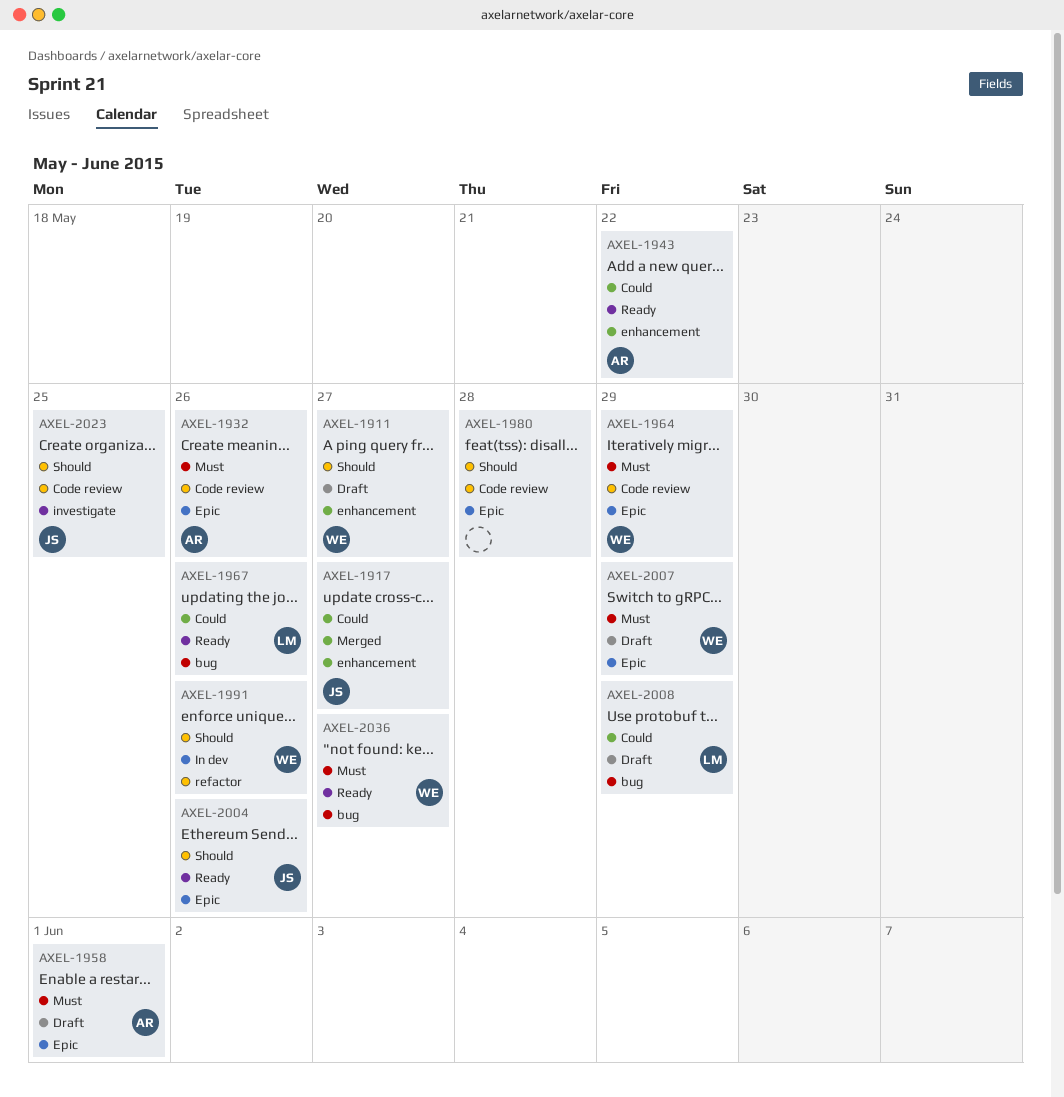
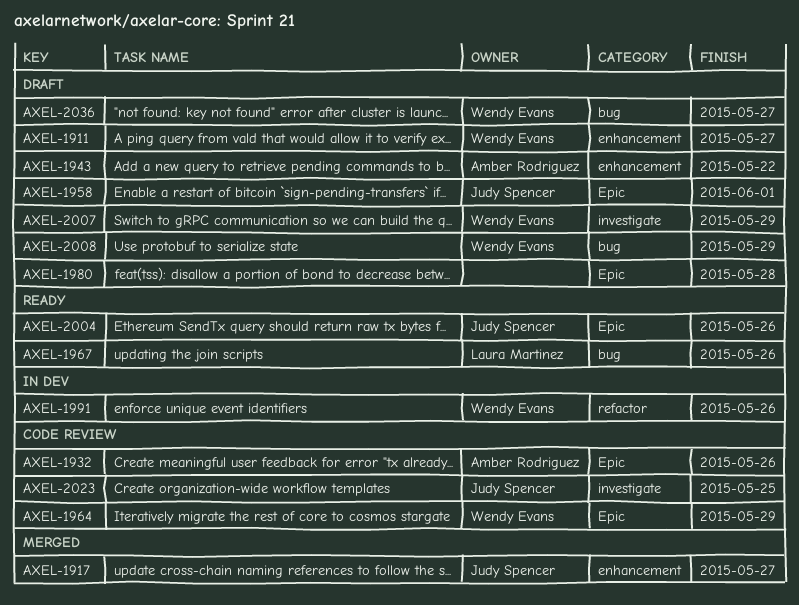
AXEL-1943, status: Ready -> Draft
AXEL-1958, owner: Amber Rodriguez -> Judy Spencer
AXEL-1980, status: Code review -> Draft
AXEL-2007, label: Epic -> investigate
AXEL-2008, owner: Laura Martinez -> Wendy Evans
AXEL-2036, status: Ready -> Draft

